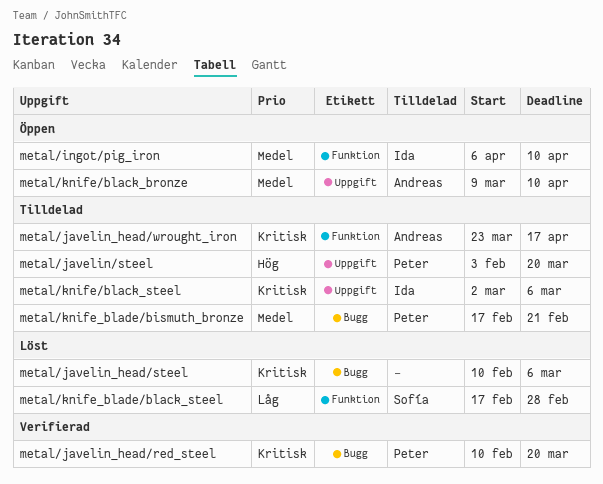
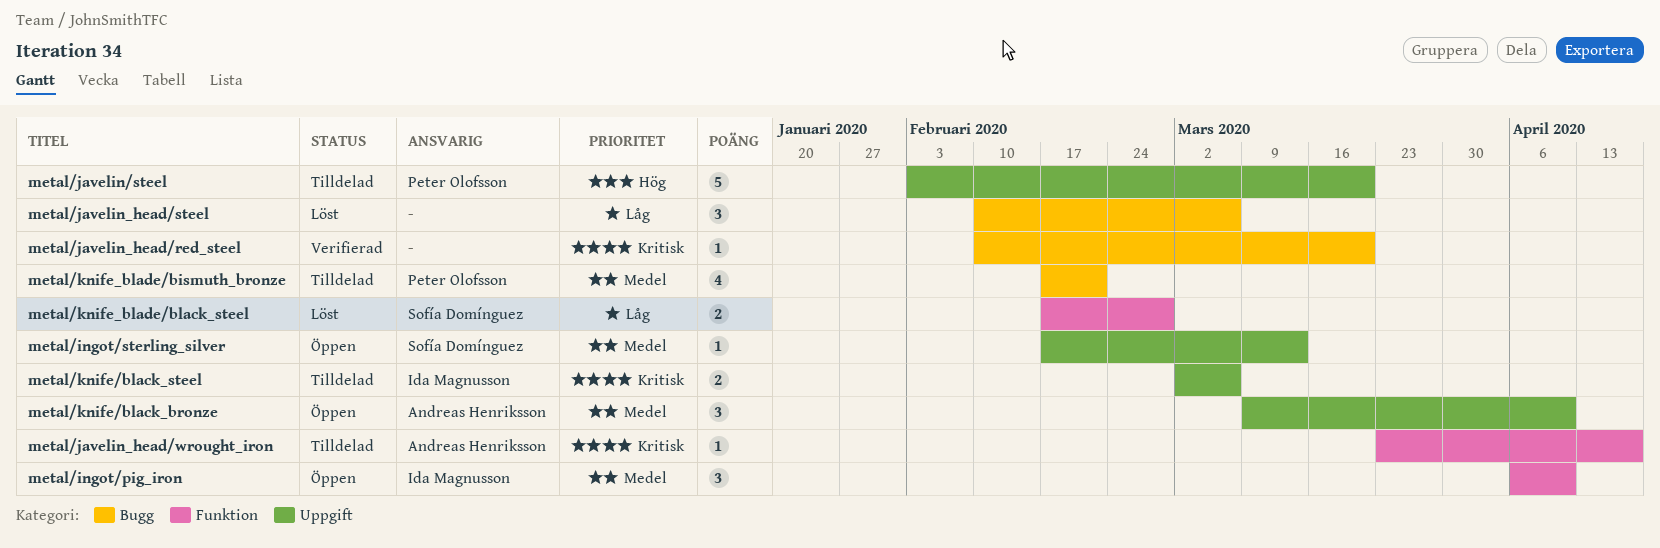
metal/ingot/sterling_silver: none -> present
metal/javelin_head/red_steel, owner: Peter Olofsson -> none
metal/javelin_head/steel, priority: Kritisk -> Låg

